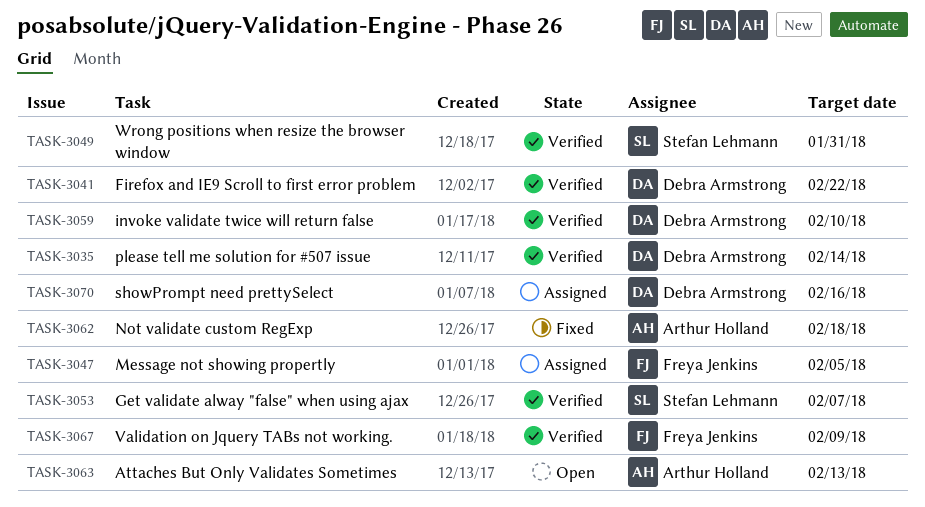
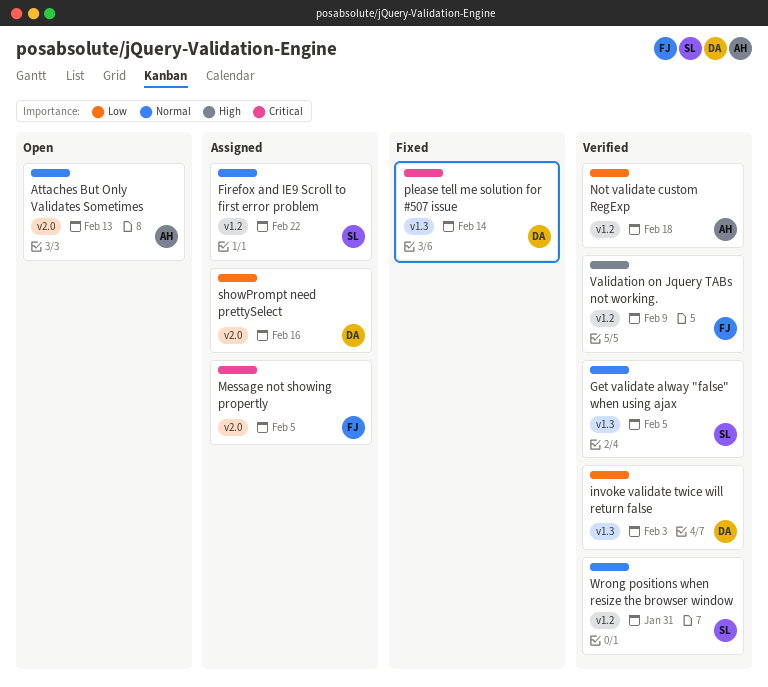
Firefox and IE9 Scroll to first error problem, status: Verified -> Assigned
Firefox and IE9 Scroll to first error problem, owner: Debra Armstrong -> Stefan Lehmann
Get validate alway "false" when using ajax, due: Feb 7 -> Feb 5
invoke validate twice will return false, due: Feb 10 -> Feb 3
Not validate custom RegExp, status: Fixed -> Verified
please tell me solution for #507 issue, status: Verified -> Fixed

